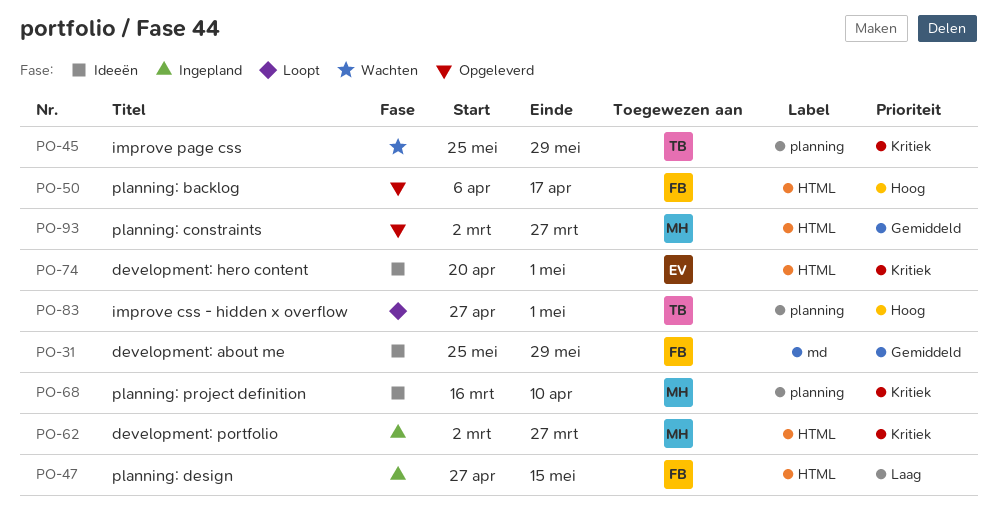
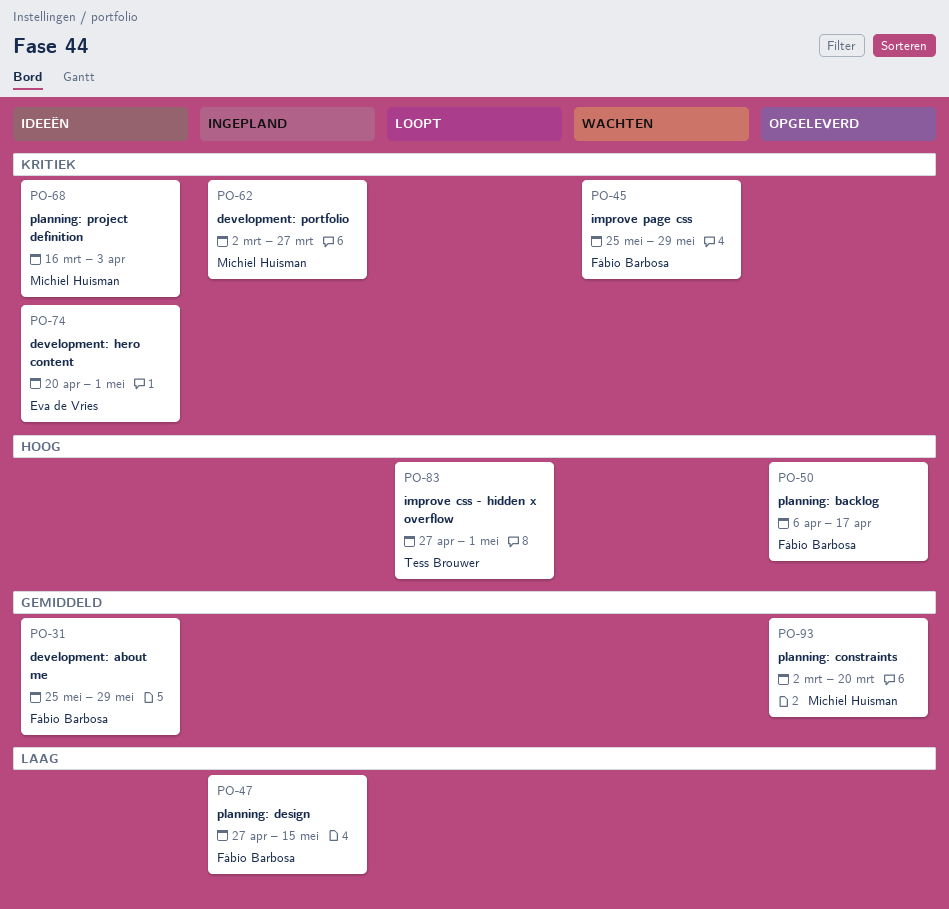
PO-45, owner: Tess Brouwer -> Fábio Barbosa
PO-68, due: Apr 10 -> Apr 3
PO-93, due: Mar 27 -> Mar 20

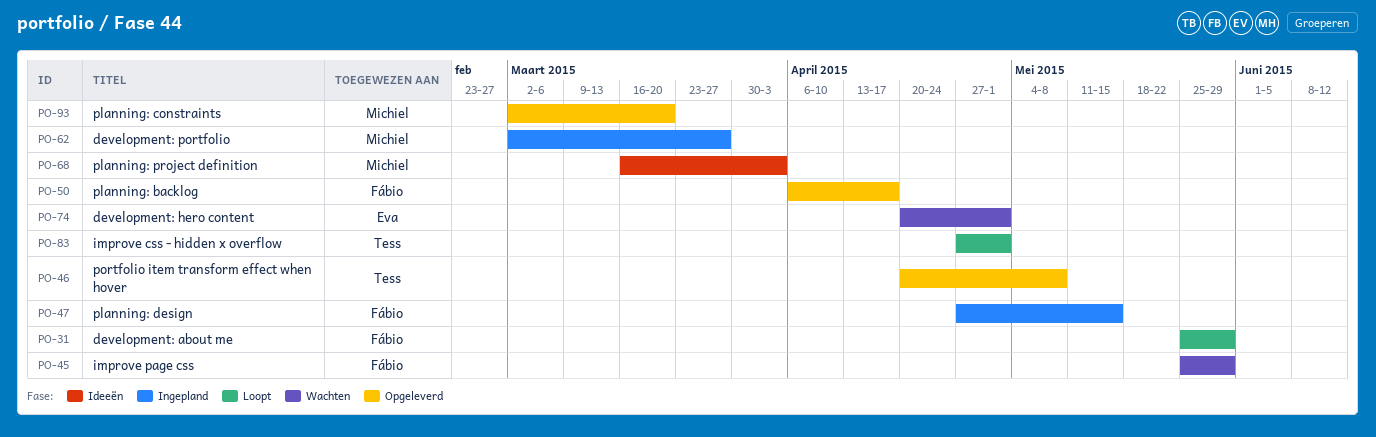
PO-31, status: Ideeën -> Loopt
PO-46: none -> present
PO-74, status: Ideeën -> Wachten

